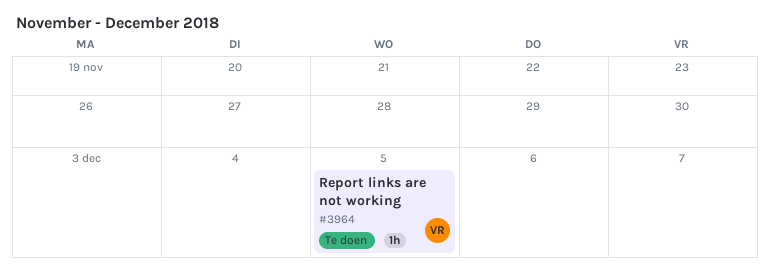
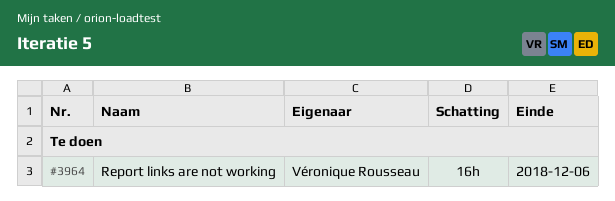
#3964, estimate: 1h -> 16h
#3964, due: Dec 5 -> Dec 6

